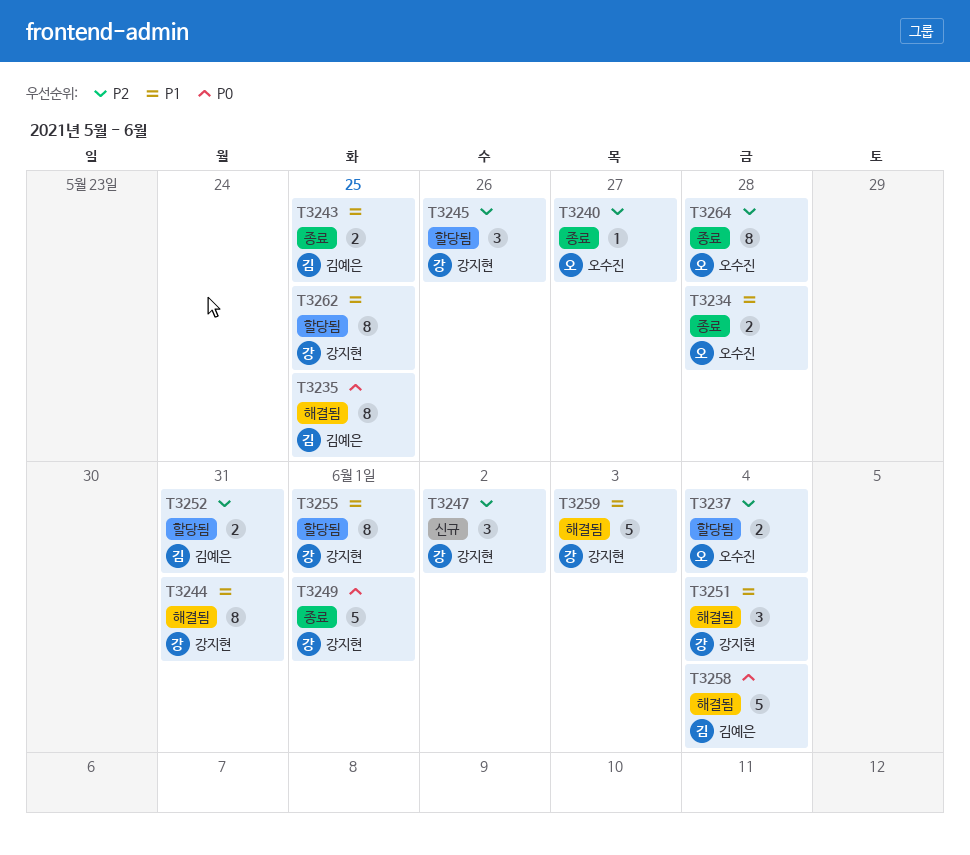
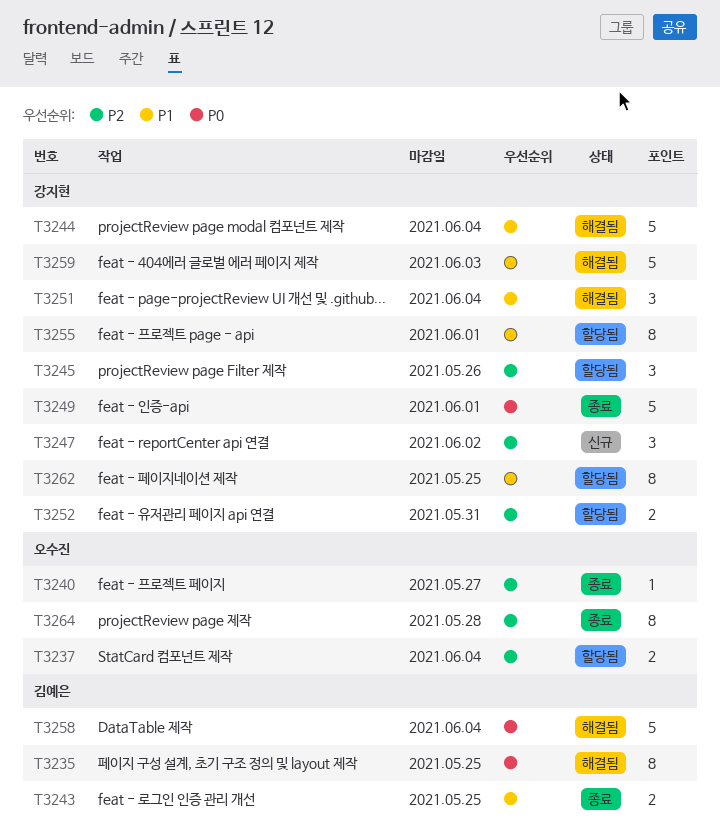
T3234: present -> none
T3244, estimate: 8 -> 5
T3244, due: May 31 -> Jun 4
T3252, owner: 김예은 -> 강지현

